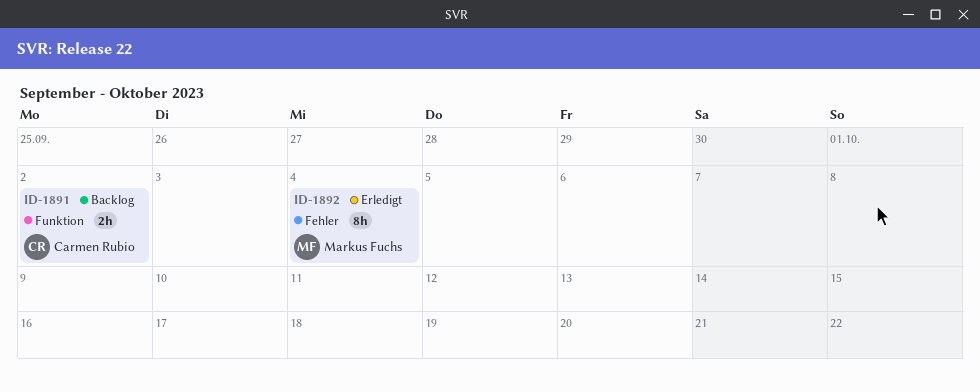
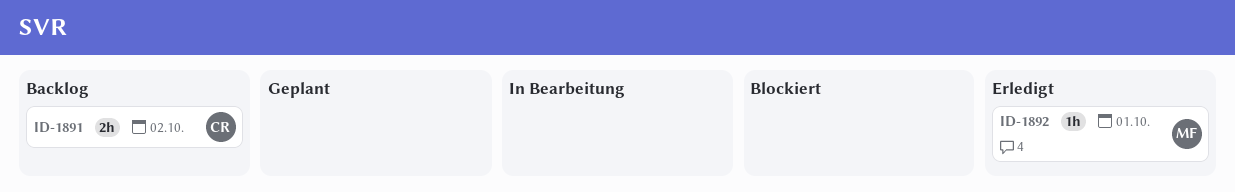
ID-1892, estimate: 8h -> 1h
ID-1892, due: Oct 4 -> Oct 1

